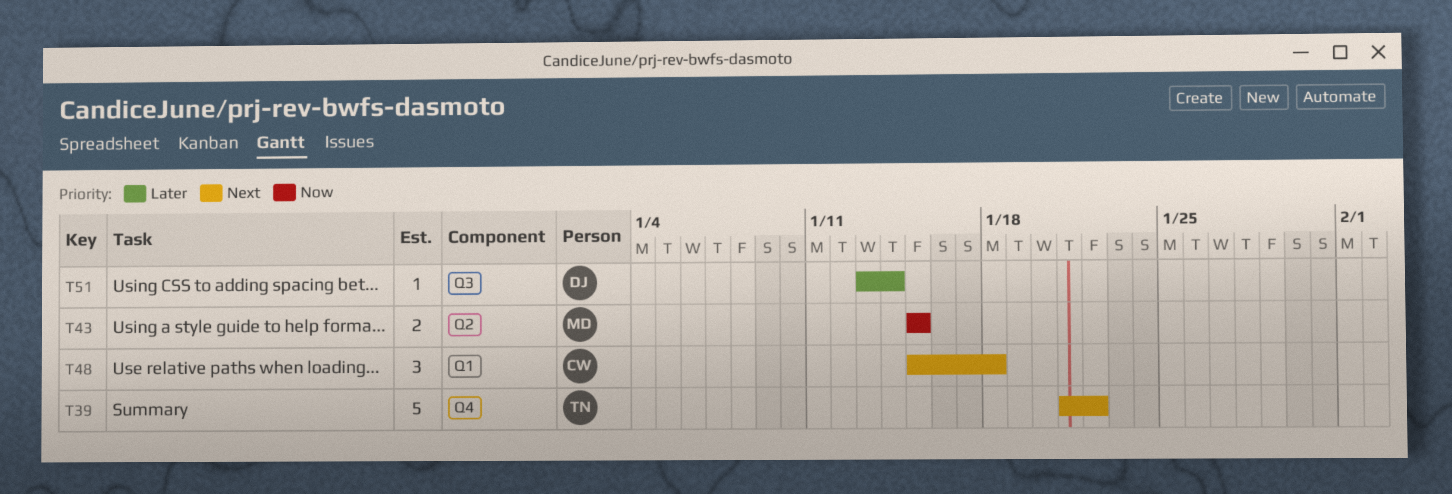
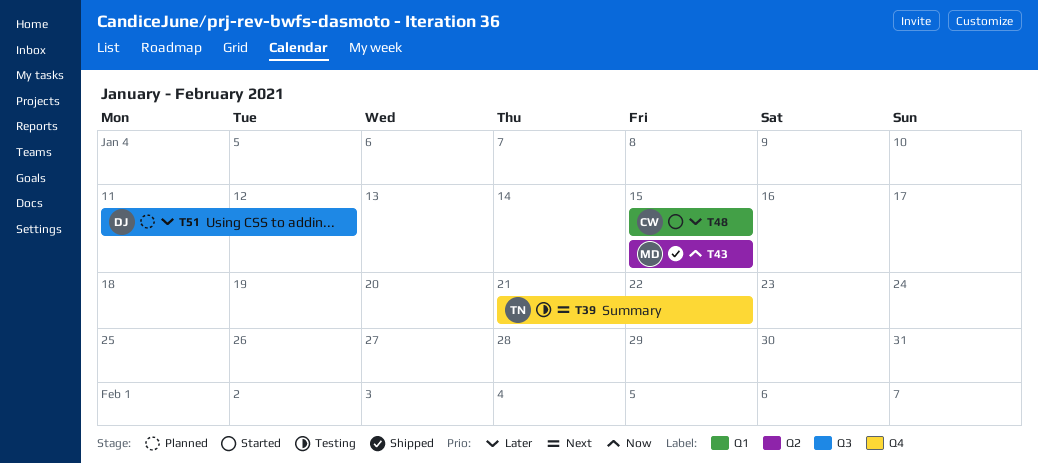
T48, priority: Next -> Later
T48, due: Jan 18 -> Jan 15
T51, start: Jan 13 -> Jan 11
T51, due: Jan 14 -> Jan 12

